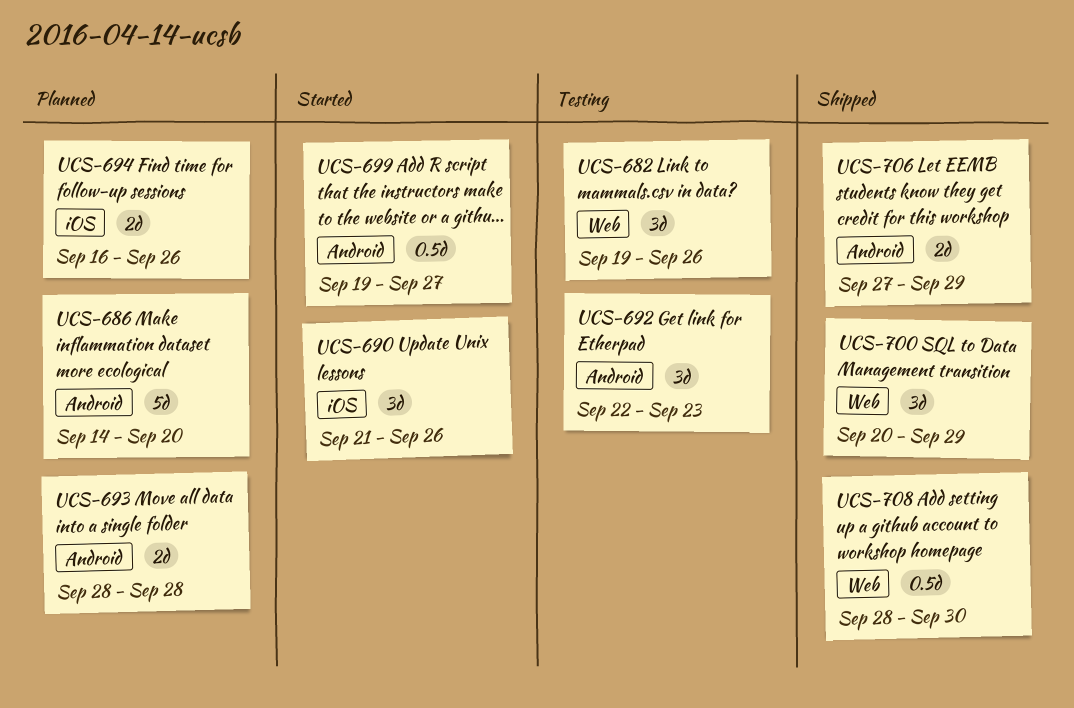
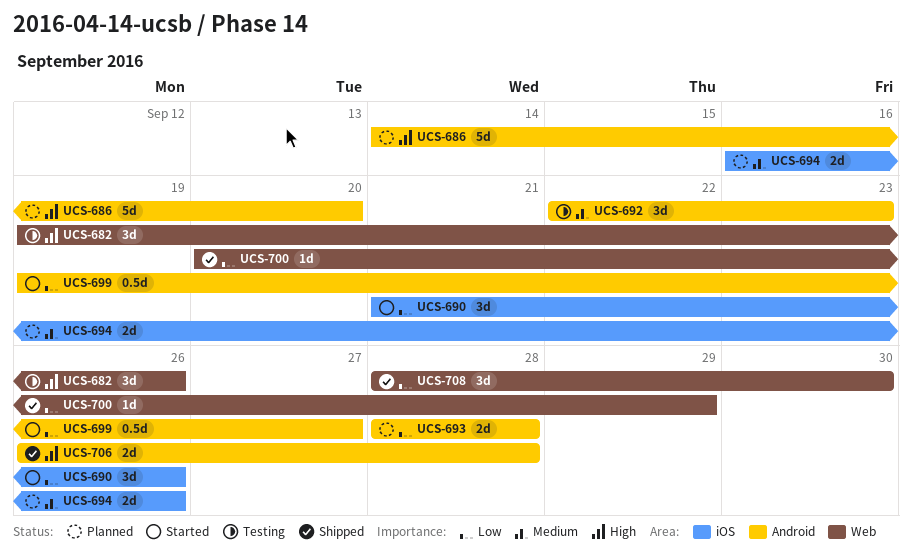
UCS-700, estimate: 3d -> 1d
UCS-706, start: Sep 27 -> Sep 26
UCS-706, due: Sep 29 -> Sep 28
UCS-708, estimate: 0.5d -> 3d

